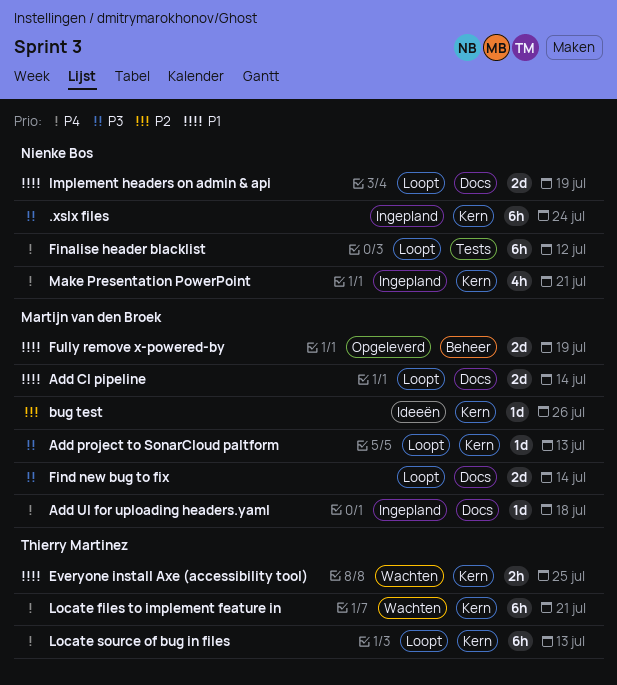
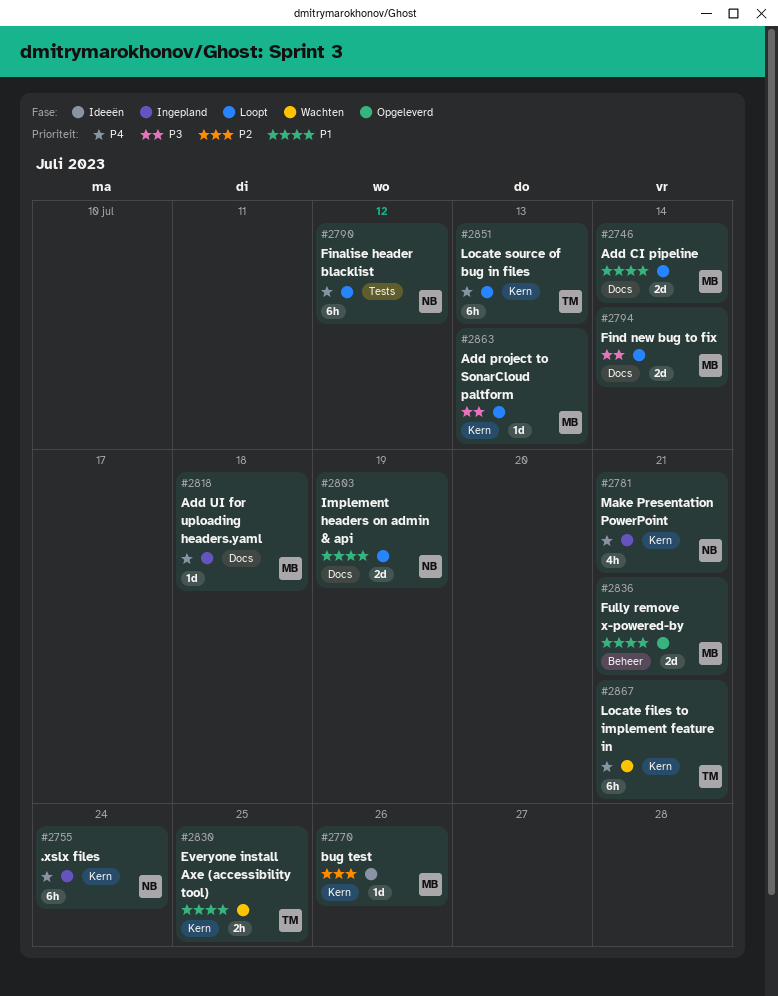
.xslx files, priority: P3 -> P4
Fully remove x-powered-by, due: Jul 19 -> Jul 21

